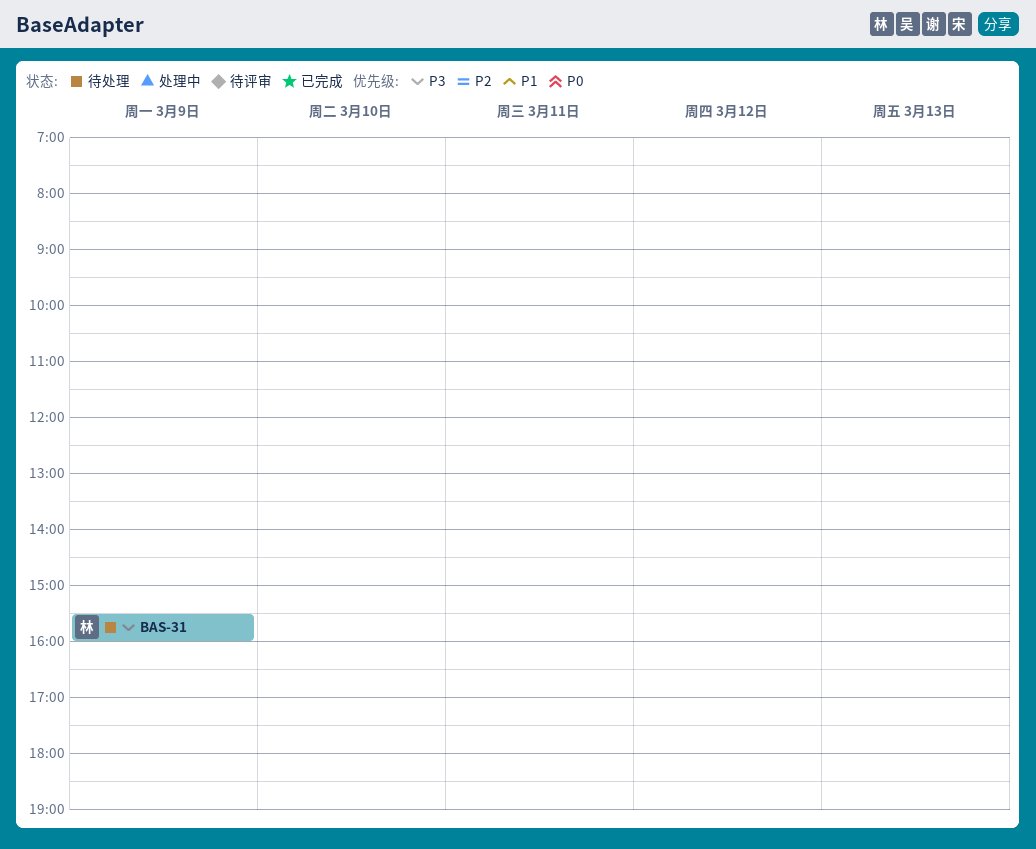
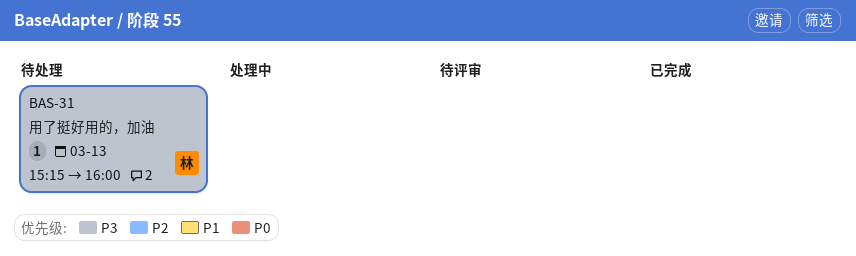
BAS-31, day: Mar 9 -> Mar 13
BAS-31, begins: 15:30 -> 15:15

